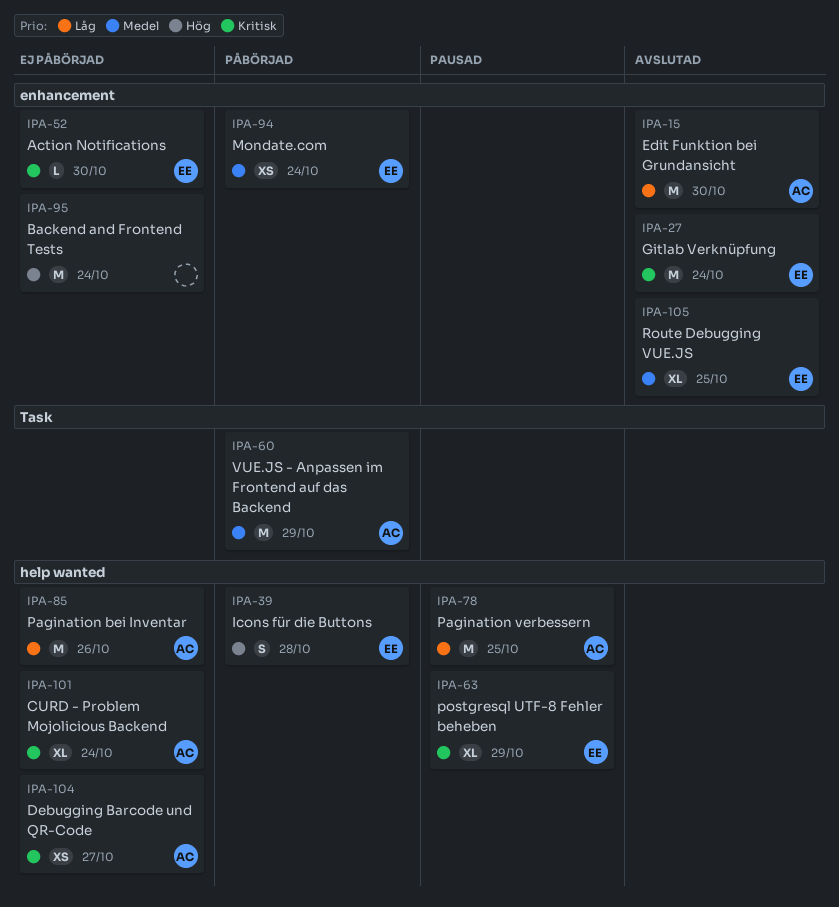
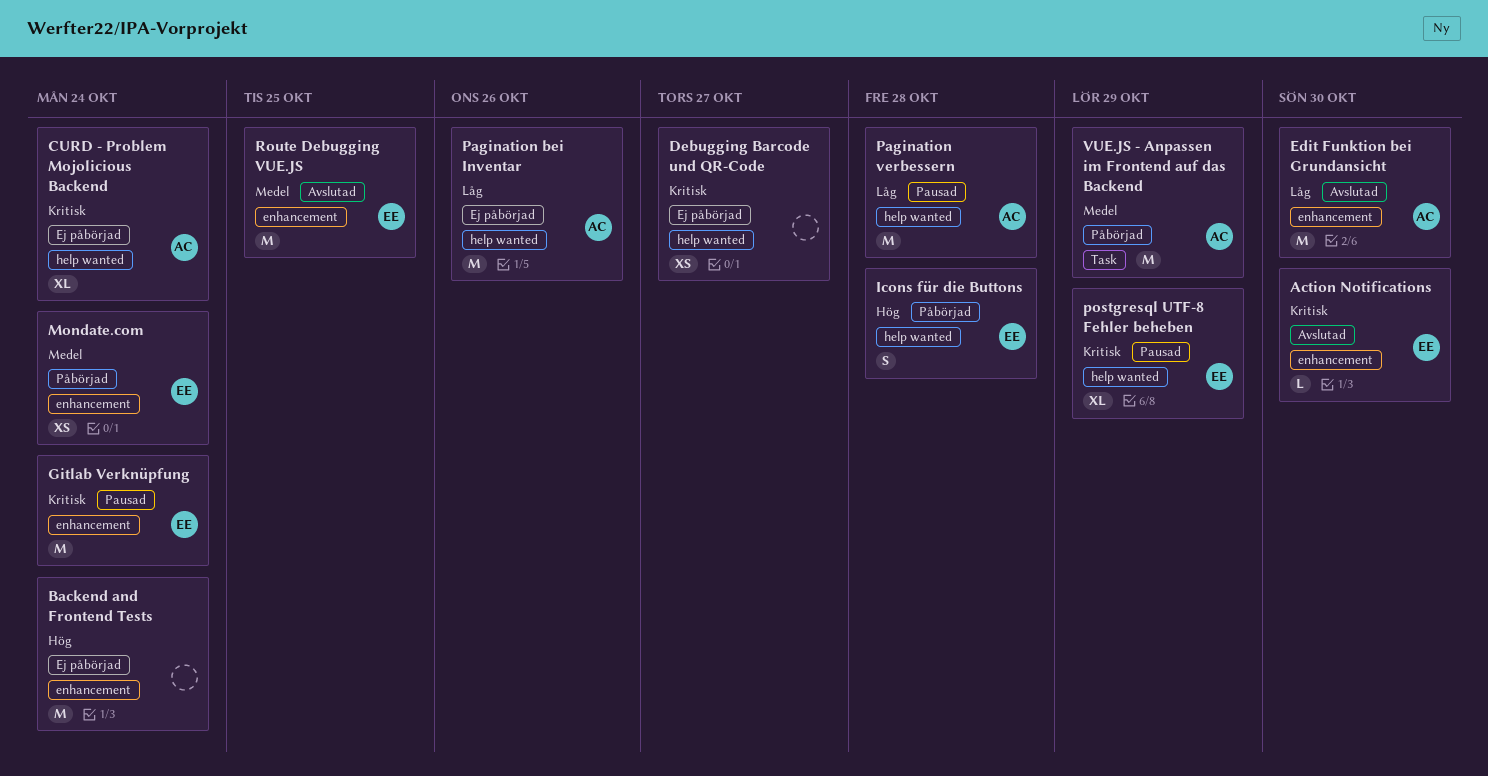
Action Notifications, status: Ej påbörjad -> Avslutad
Debugging Barcode und QR-Code, owner: AC -> none
Gitlab Verknüpfung, status: Avslutad -> Pausad
Pagination verbessern, due: Oct 25 -> Oct 28
Route Debugging VUE.JS, estimate: XL -> M

